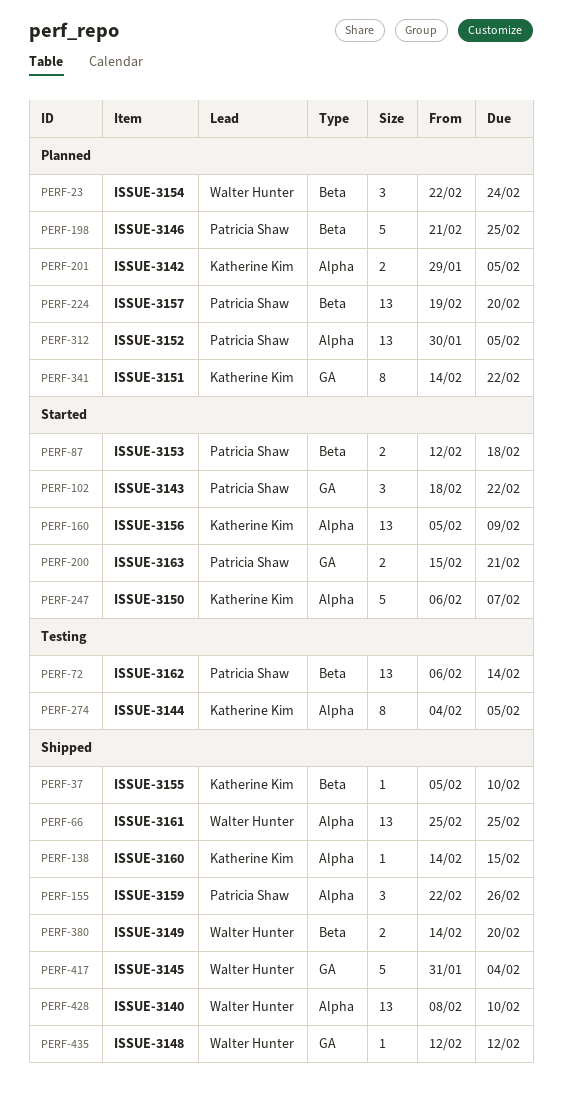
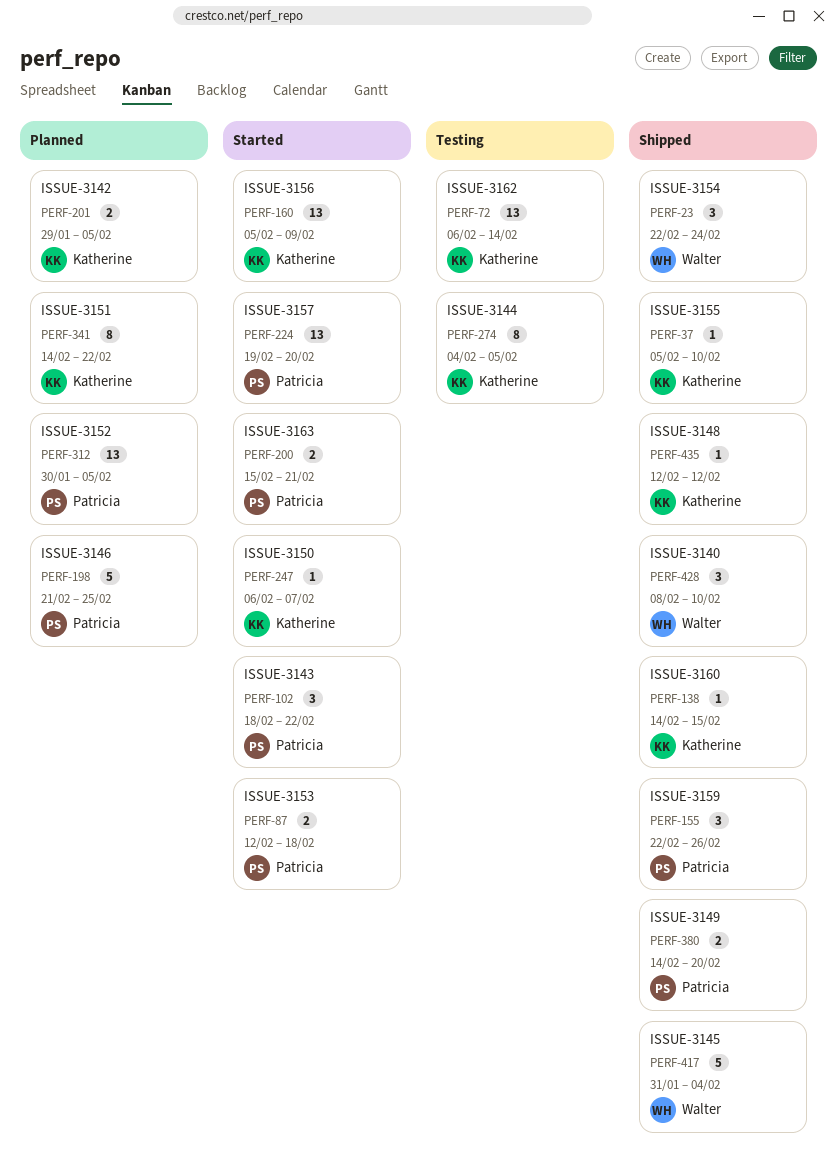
PERF-23, status: Planned -> Shipped
PERF-66: present -> none
PERF-72, owner: Patricia Shaw -> Katherine Kim
PERF-224, status: Planned -> Started
PERF-247, estimate: 5 -> 1
PERF-380, owner: Walter Hunter -> Patricia Shaw
PERF-428, estimate: 13 -> 3
PERF-435, owner: Walter Hunter -> Katherine Kim

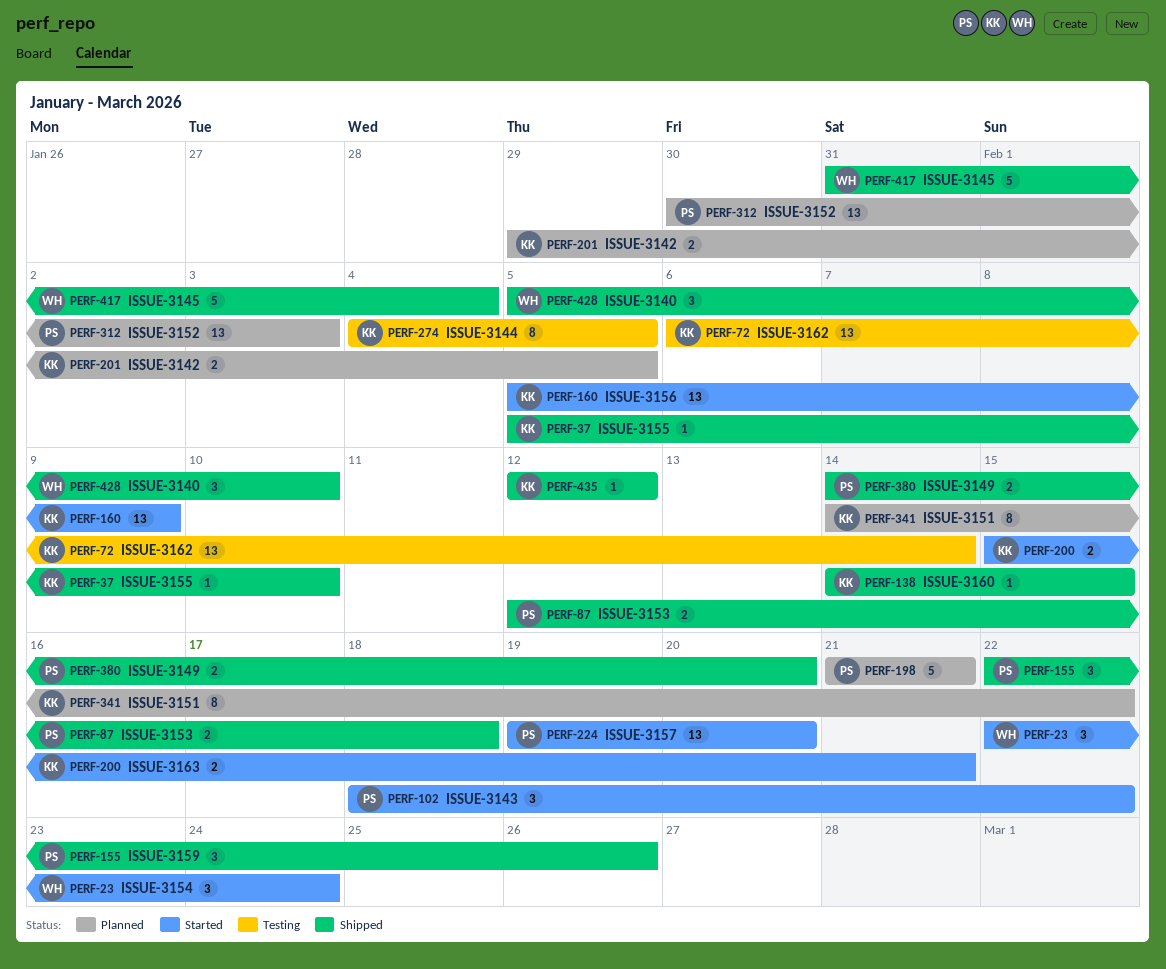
PERF-23, status: Shipped -> Started
PERF-87, status: Started -> Shipped
PERF-198, due: Feb 25 -> Feb 21
PERF-200, owner: Patricia -> Katherine
PERF-247: present -> none
PERF-312, due: Feb 5 -> Feb 3
PERF-428, start: Feb 8 -> Feb 5

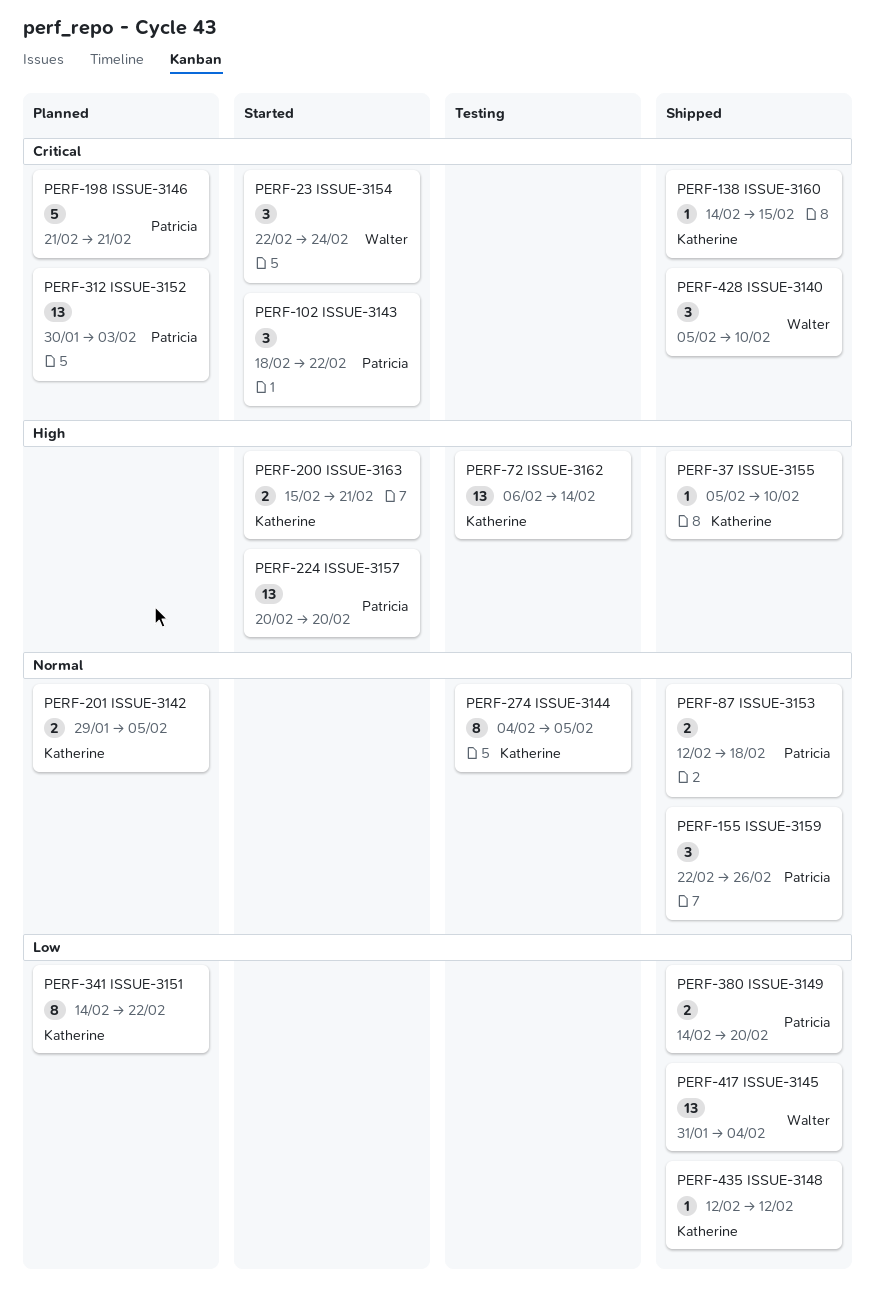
PERF-160: present -> none
PERF-224, start: Feb 19 -> Feb 20
PERF-417, estimate: 5 -> 13

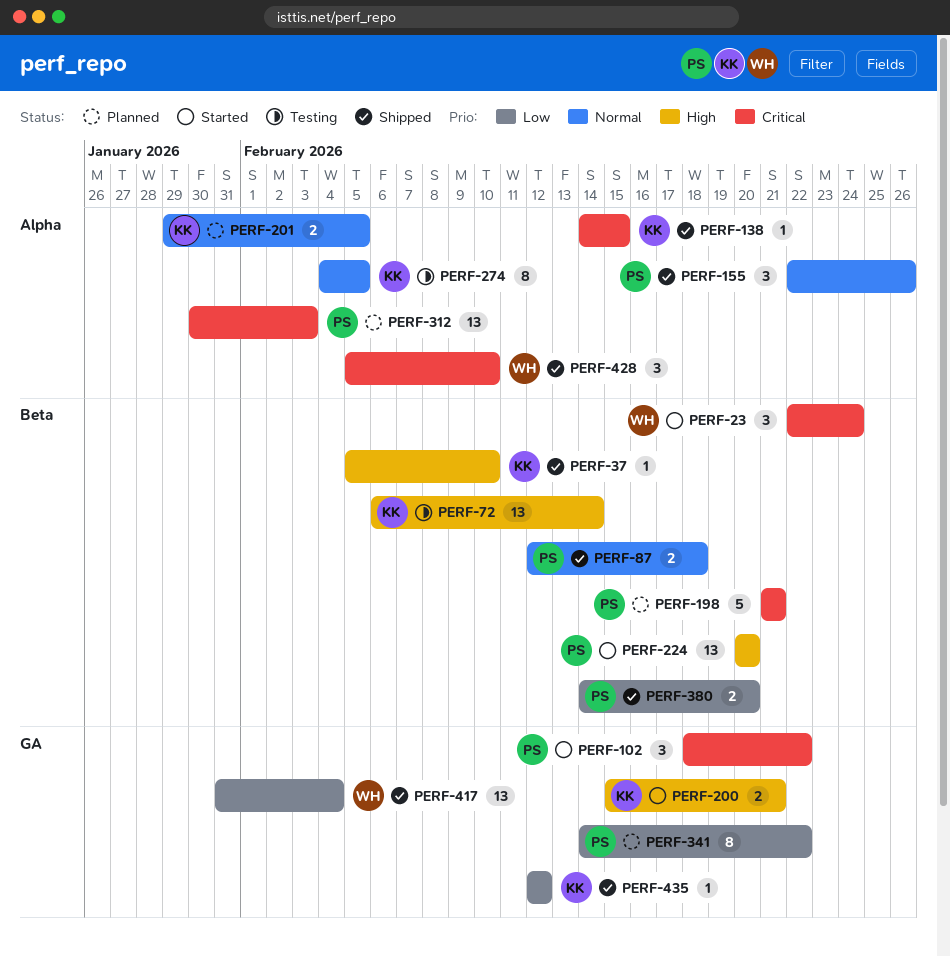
PERF-341, owner: Katherine -> Patricia

